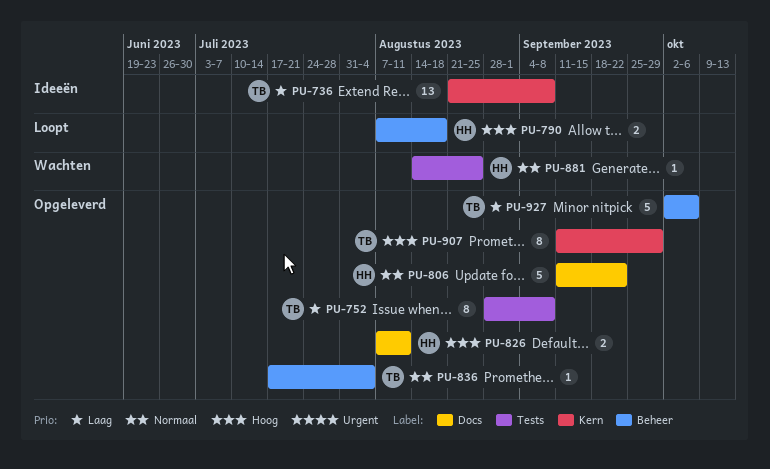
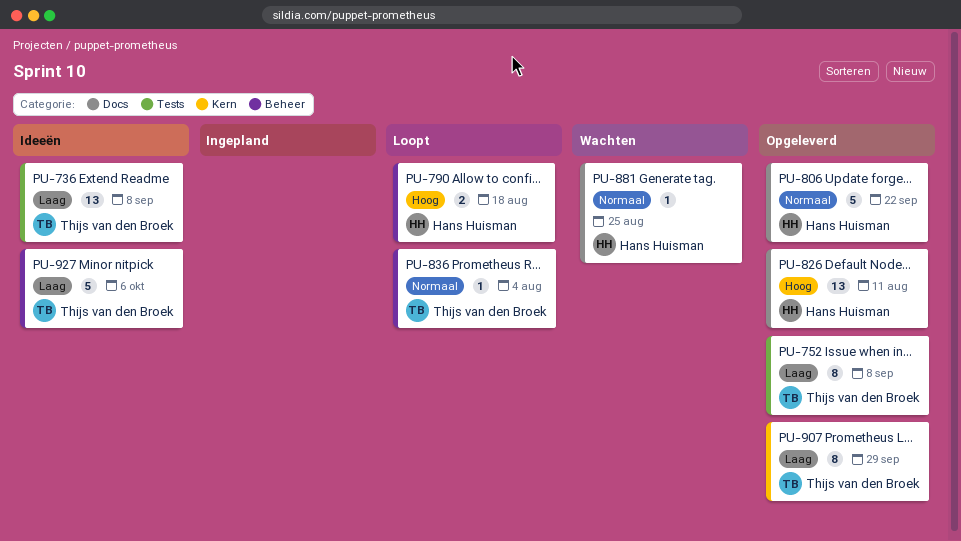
PU-736, label: Kern -> Tests
PU-826, estimate: 2 -> 13
PU-836, status: Opgeleverd -> Loopt
PU-881, label: Tests -> Docs
PU-907, priority: Hoog -> Laag
PU-927, status: Opgeleverd -> Ideeën

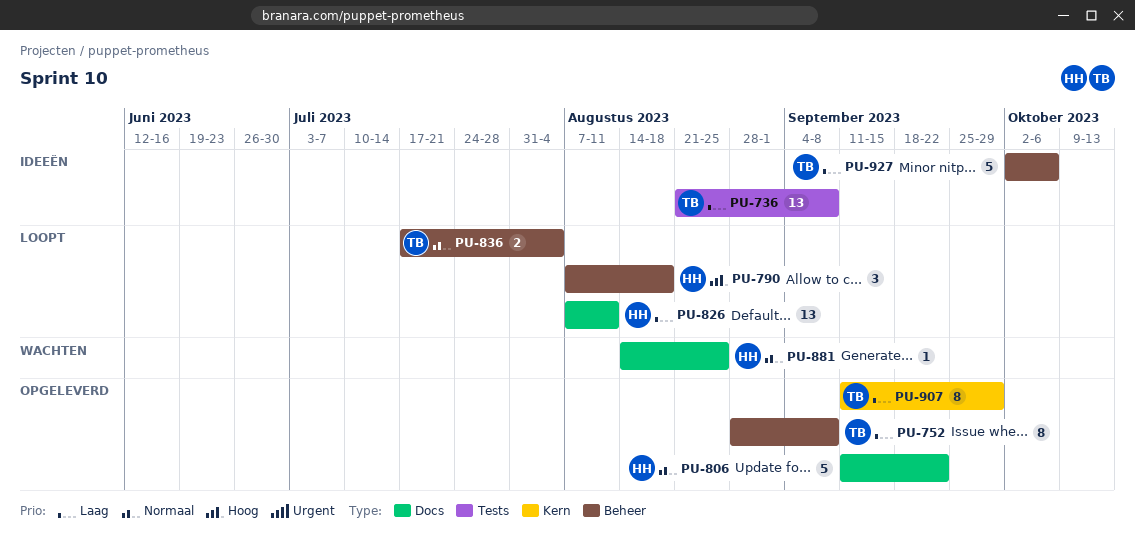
PU-752, label: Tests -> Beheer
PU-790, estimate: 2 -> 3
PU-826, status: Opgeleverd -> Loopt
PU-826, priority: Hoog -> Laag
PU-836, estimate: 1 -> 2

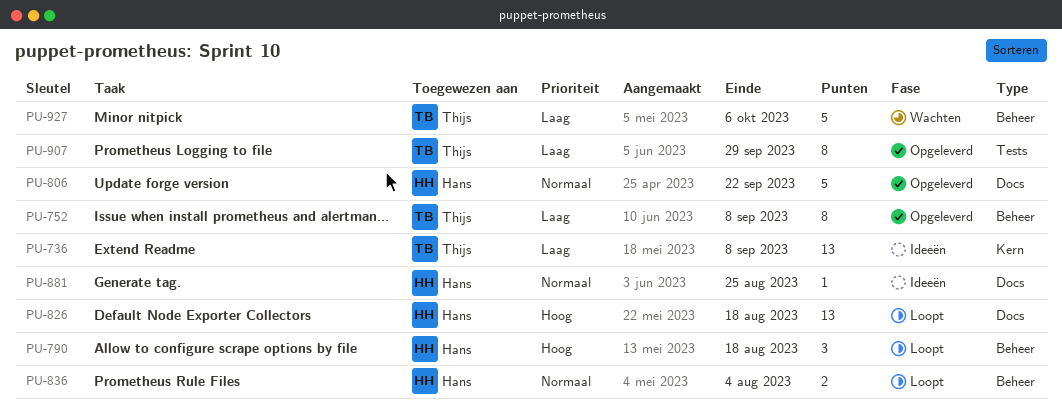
PU-736, label: Tests -> Kern
PU-826, priority: Laag -> Hoog
PU-826, due: Aug 11 -> Aug 18
PU-836, owner: Thijs -> Hans
PU-881, status: Wachten -> Ideeën
PU-907, label: Kern -> Tests
PU-927, status: Ideeën -> Wachten

